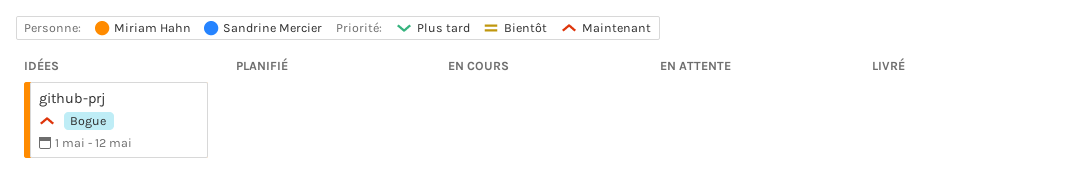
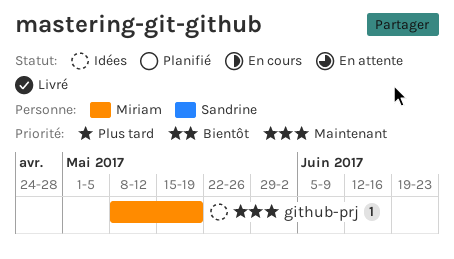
github-prj, start: May 1 -> May 8
github-prj, due: May 12 -> May 19

